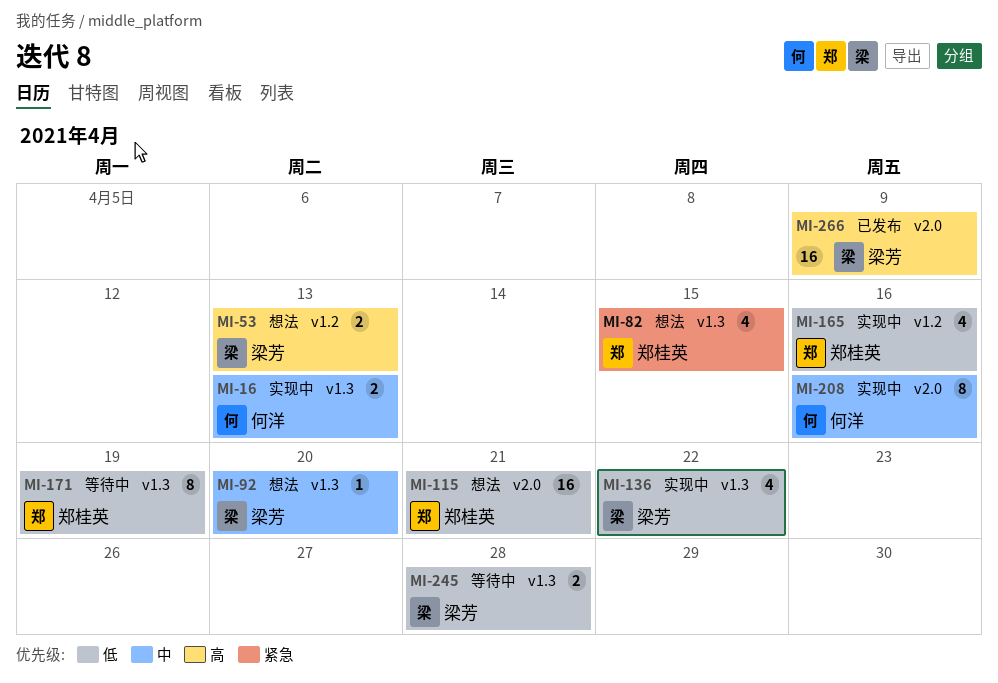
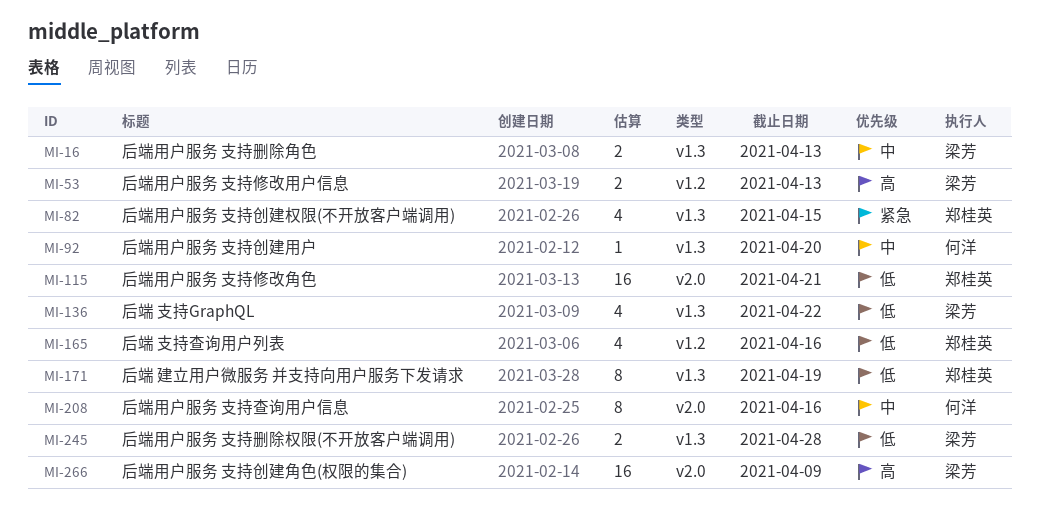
MI-16, owner: 何洋 -> 梁芳
MI-92, owner: 梁芳 -> 何洋

